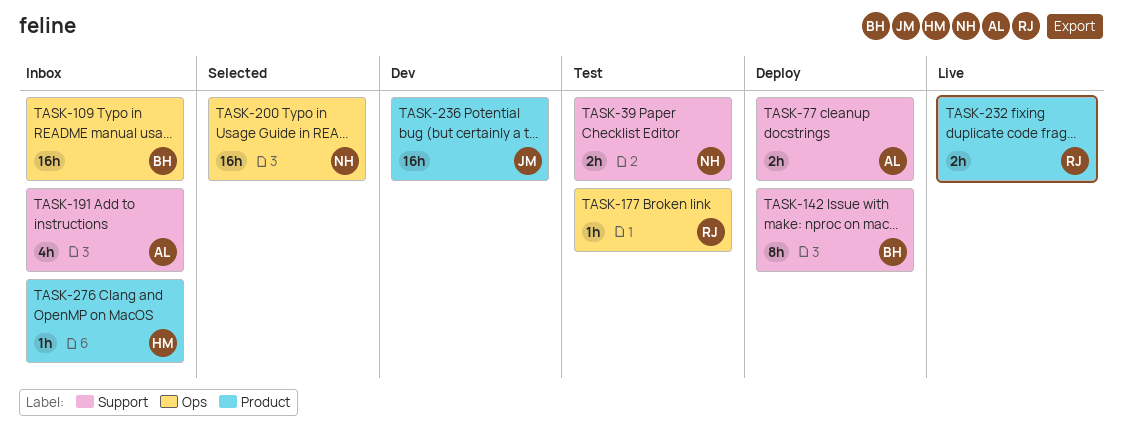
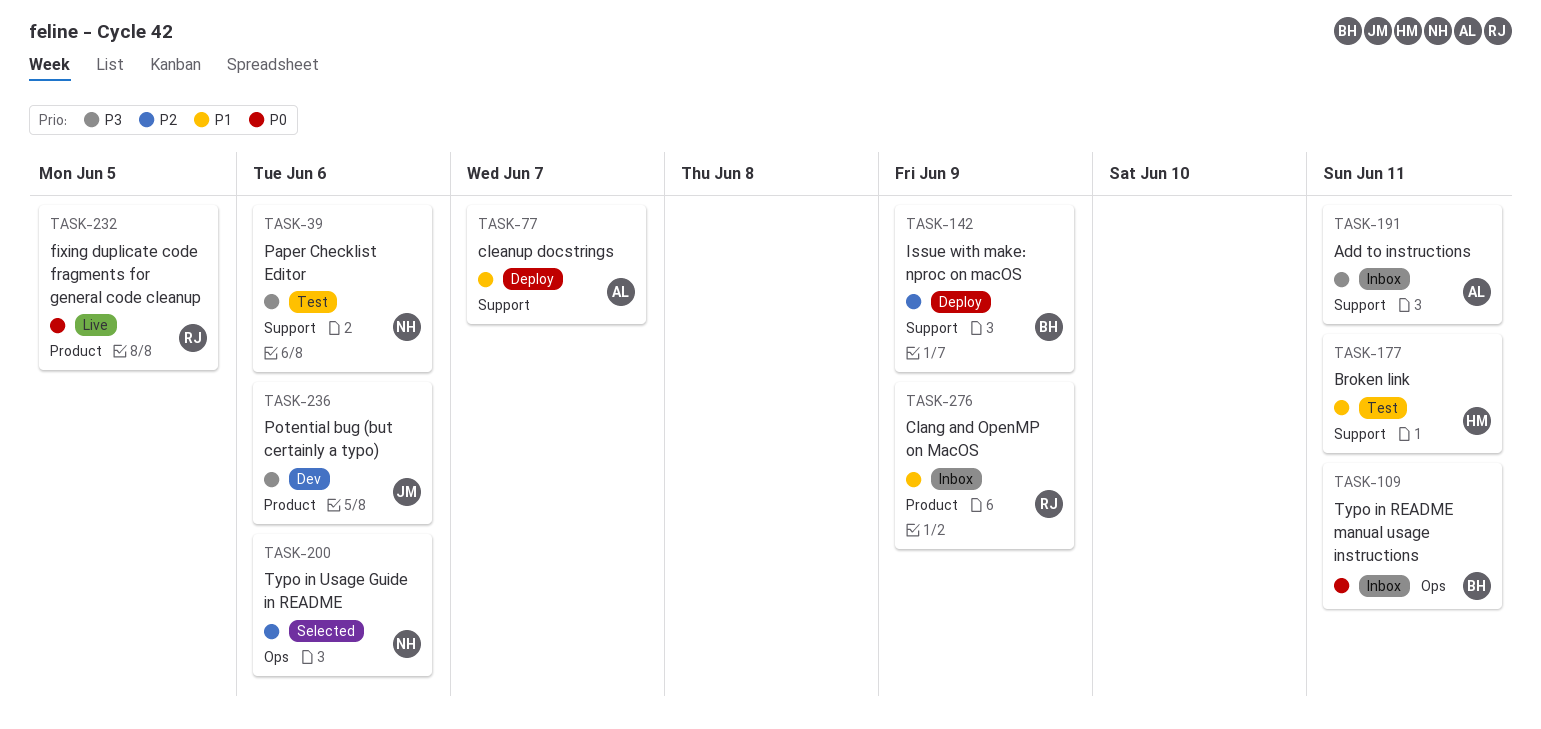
TASK-177, owner: RJ -> HM
TASK-177, label: Ops -> Support
TASK-276, owner: HM -> RJ

